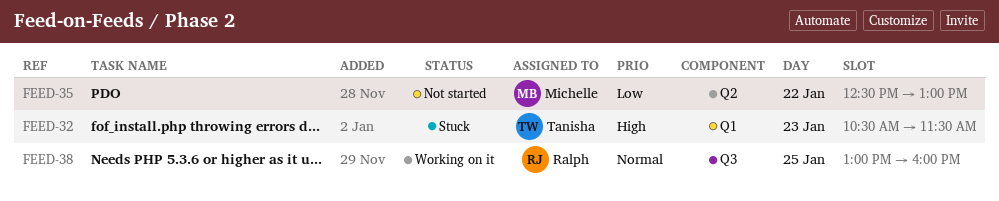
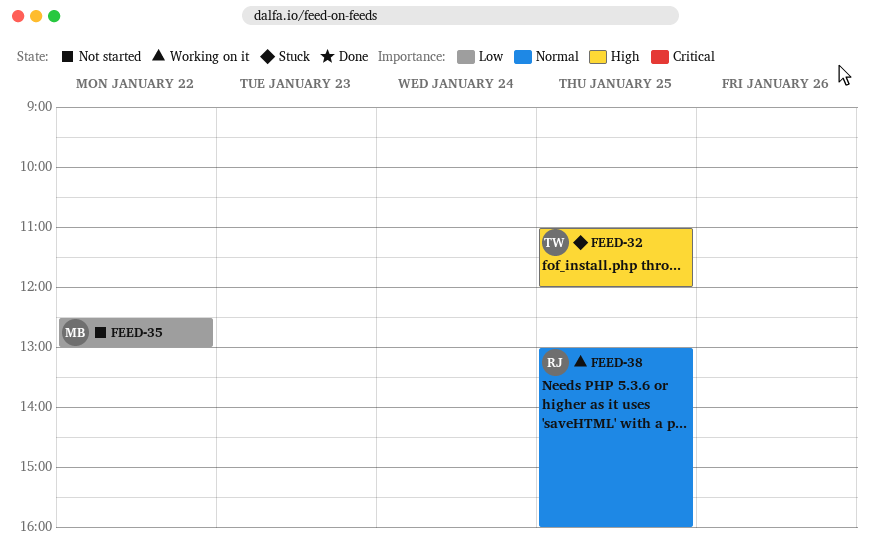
FEED-32, day: Jan 23 -> Jan 25
FEED-32, begins: 10:30 -> 11:00
FEED-32, ends: 11:30 -> 12:00

